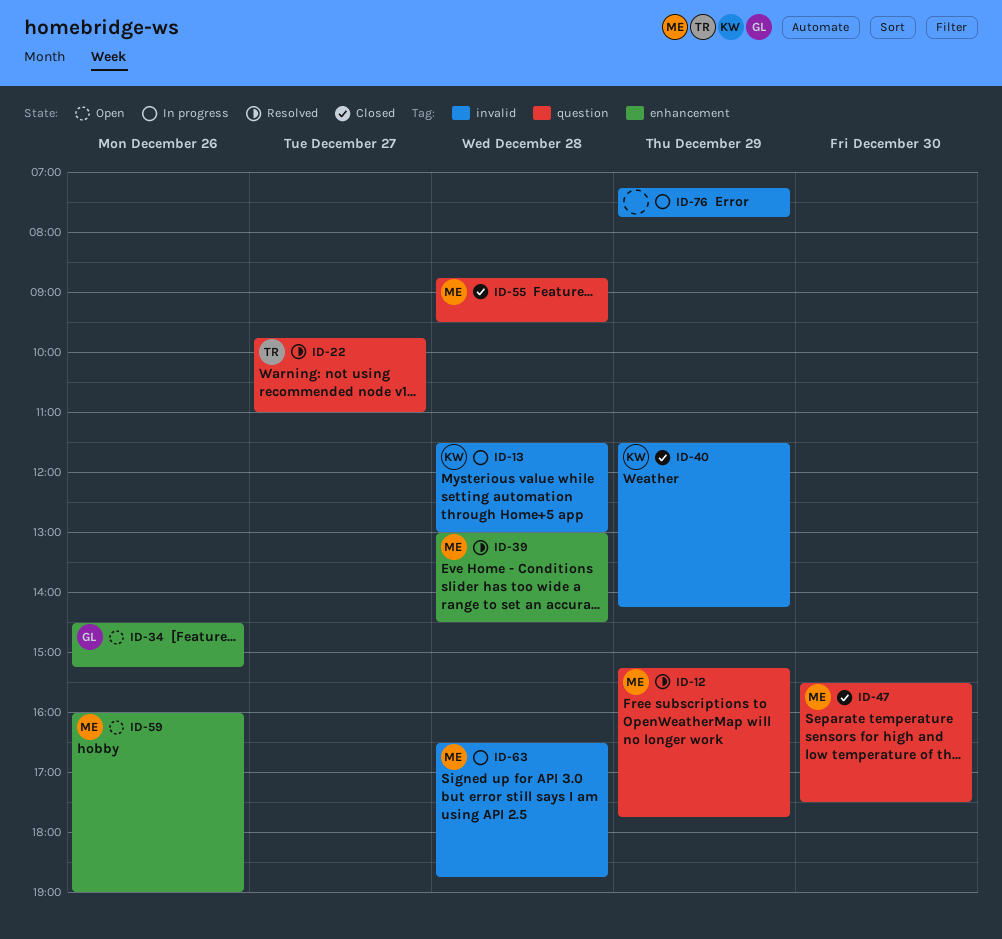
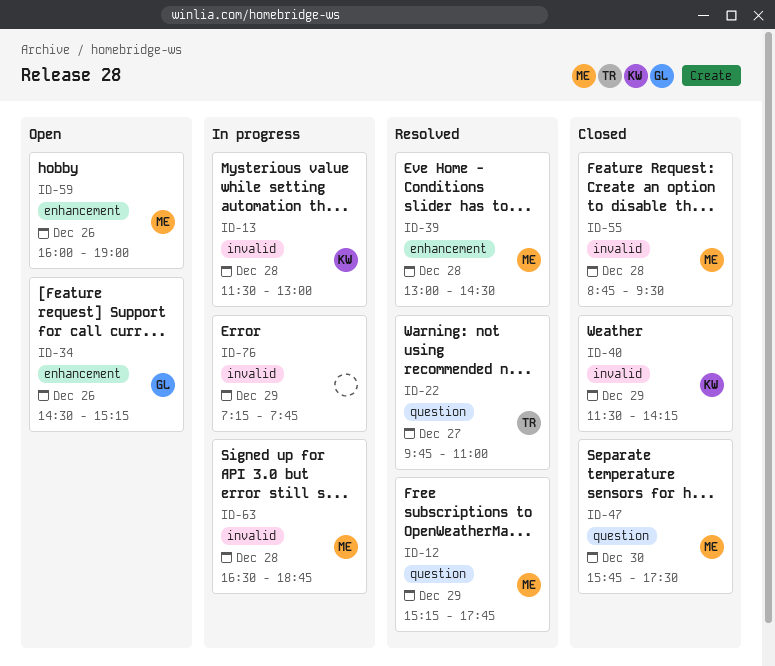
ID-47, begins: 15:30 -> 15:45
ID-55, label: question -> invalid

